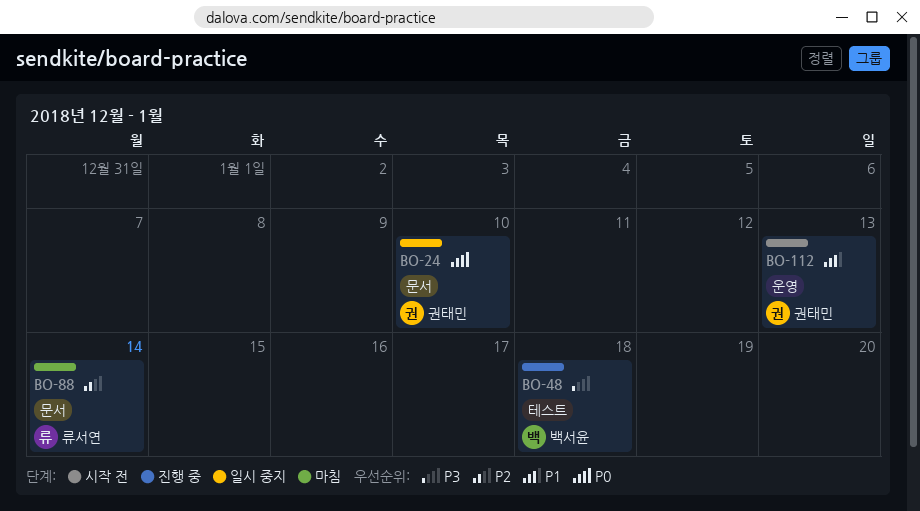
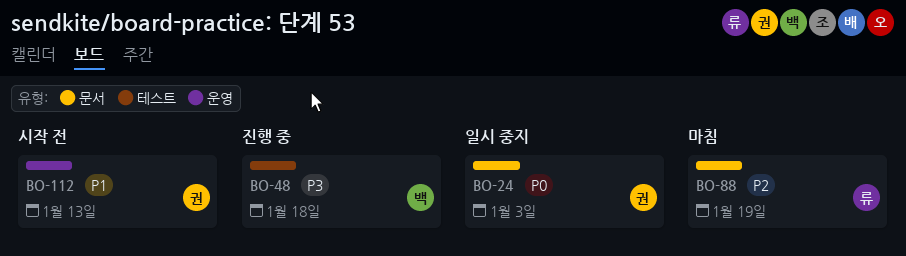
BO-24, due: Jan 10 -> Jan 3
BO-88, due: Jan 14 -> Jan 19

